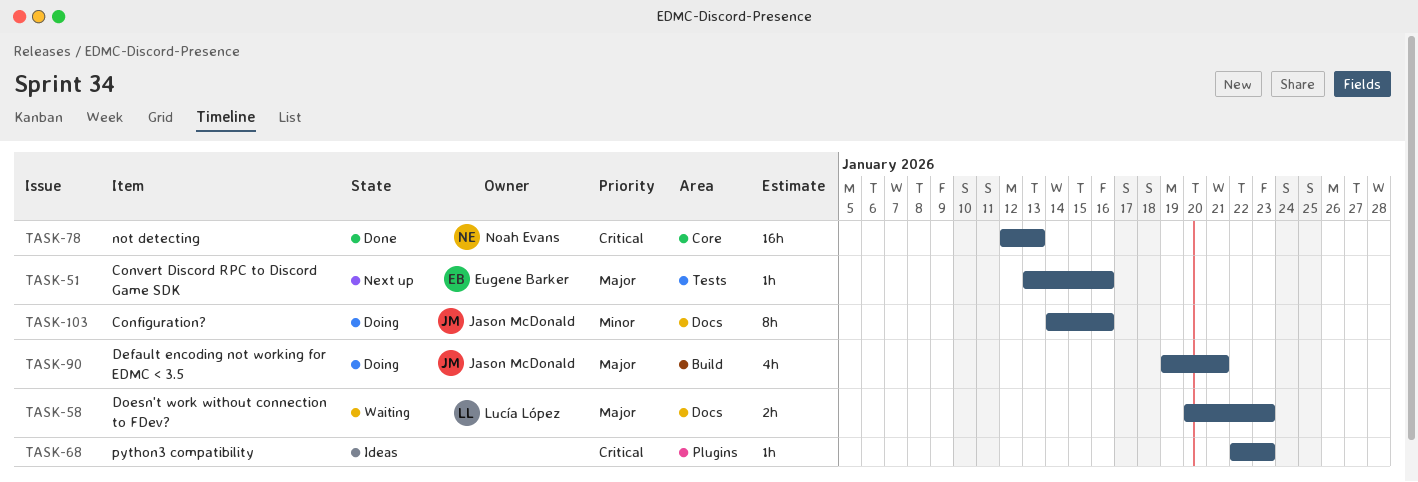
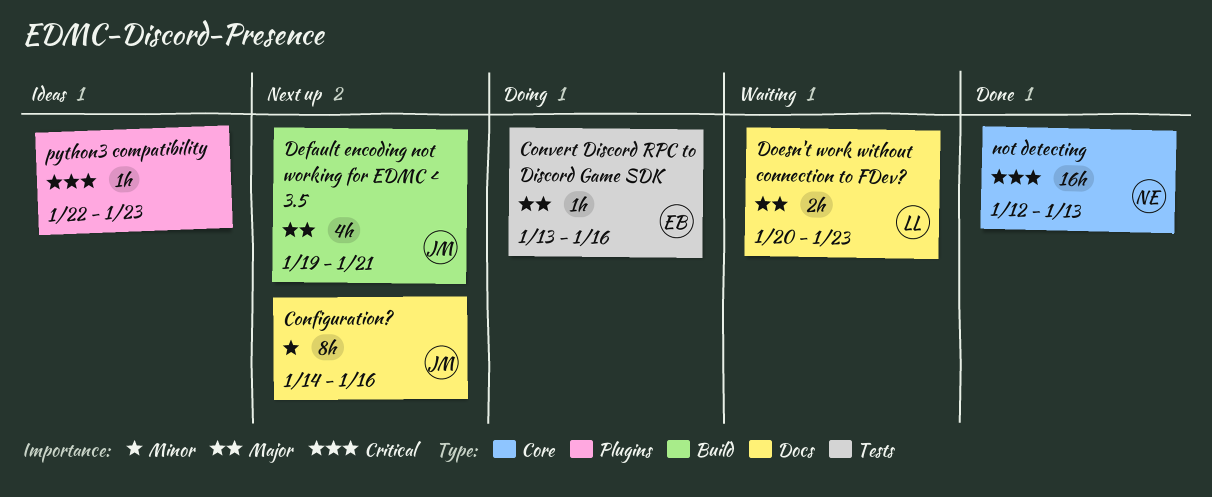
Configuration?, status: Doing -> Next up
Convert Discord RPC to Discord Game SDK, status: Next up -> Doing
Default encoding not working for EDMC < 3.5, status: Doing -> Next up

